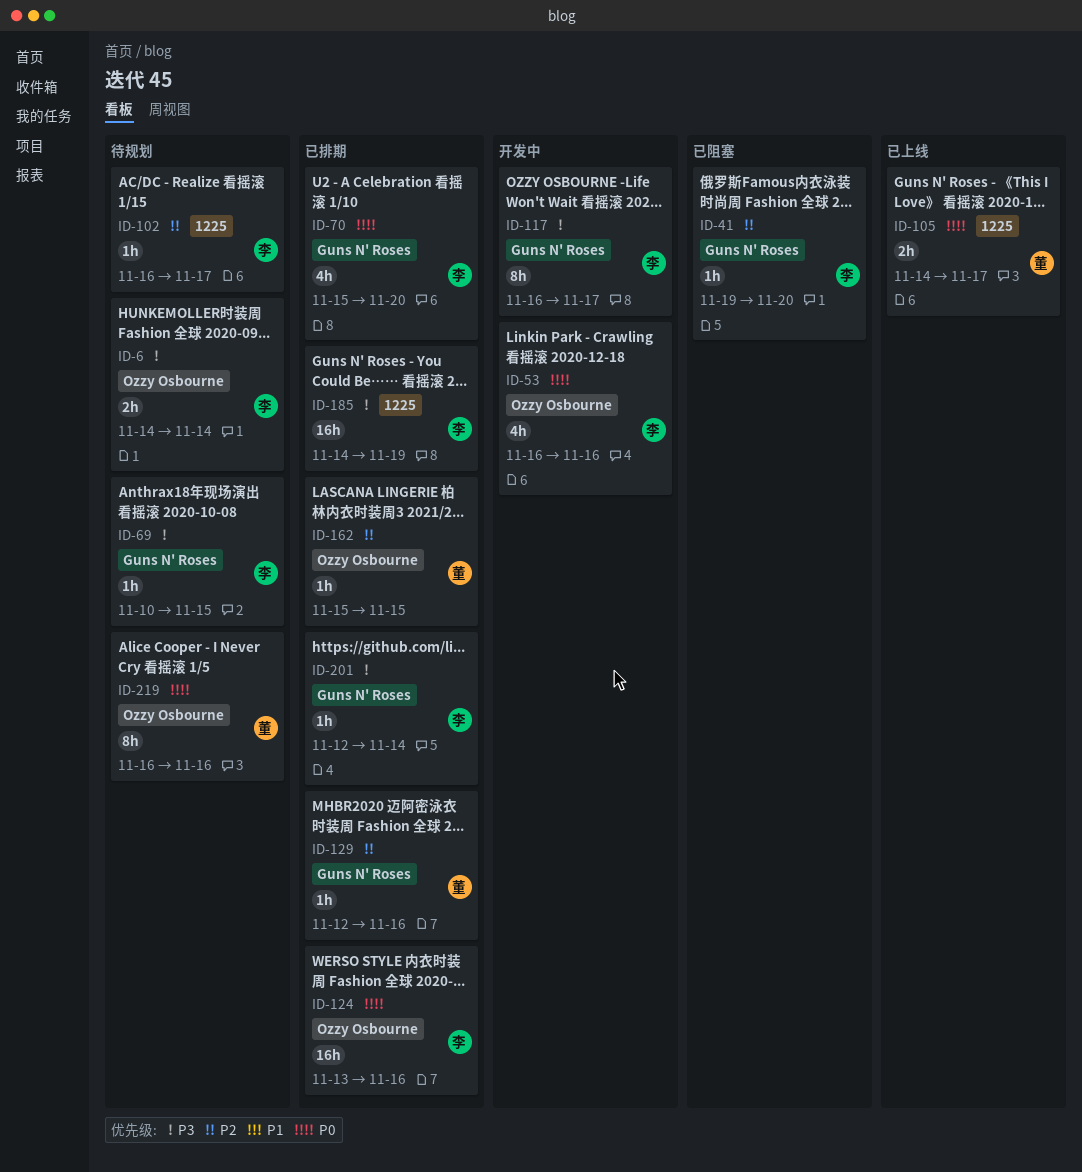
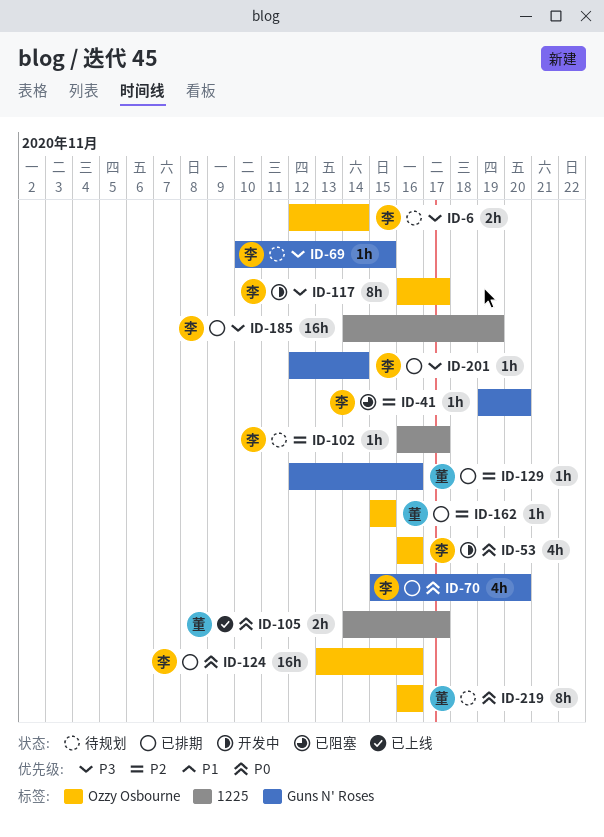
ID-6, start: Nov 14 -> Nov 12
ID-117, label: Guns N' Roses -> Ozzy Osbourne

